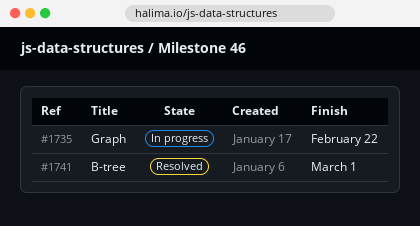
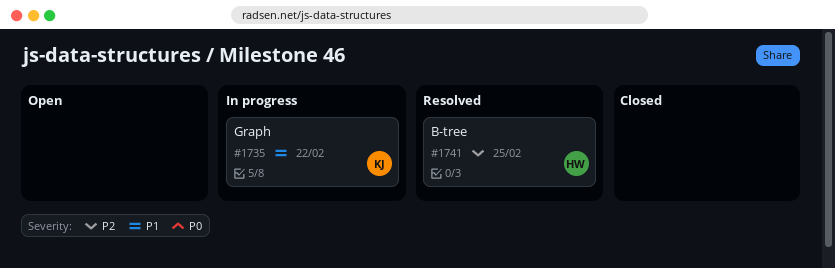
#1741, due: Mar 1 -> Feb 25

